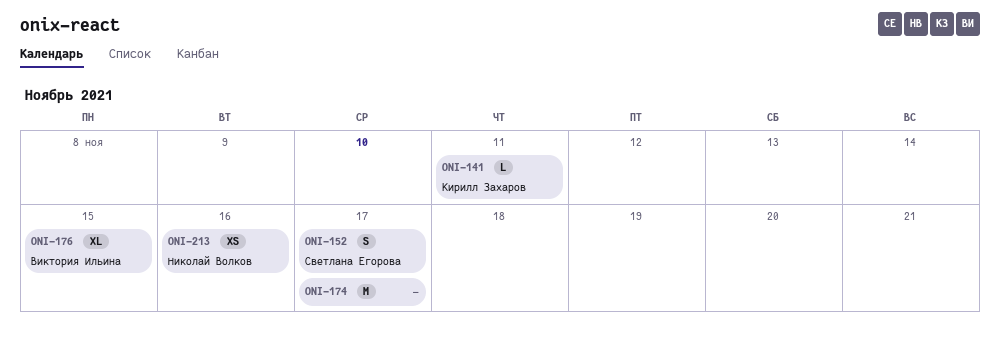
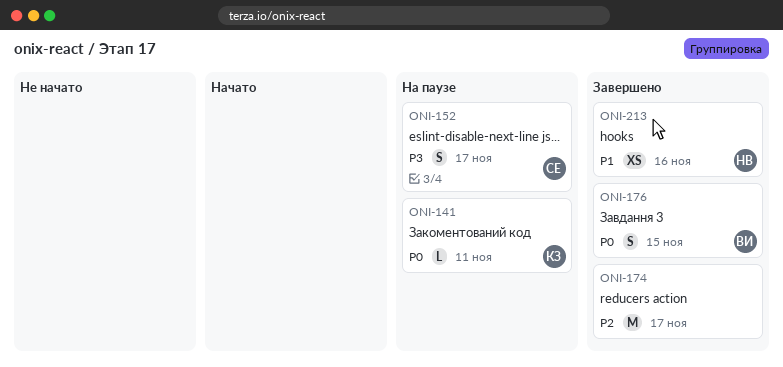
ONI-176, estimate: XL -> S

